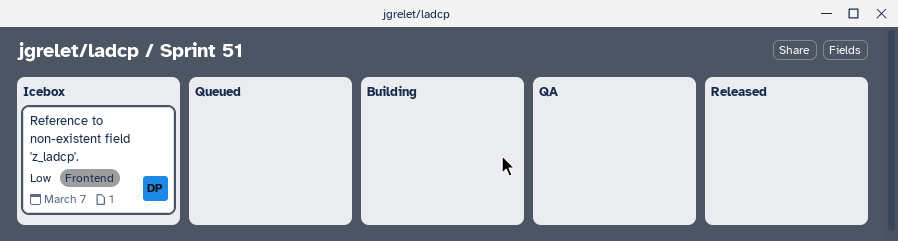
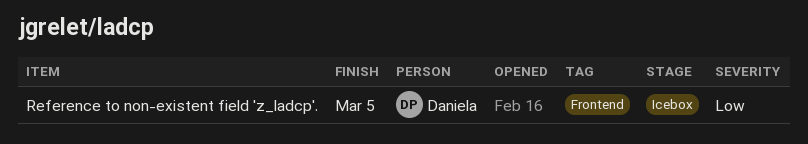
Reference to non-existent field 'z_ladcp'., due: Mar 7 -> Mar 5

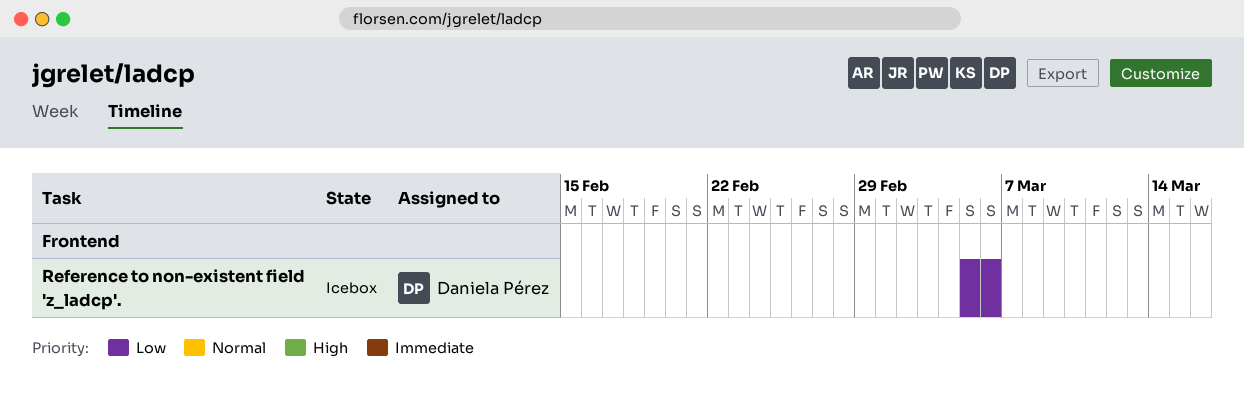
Reference to non-existent field 'z_ladcp'., due: Mar 5 -> Mar 6

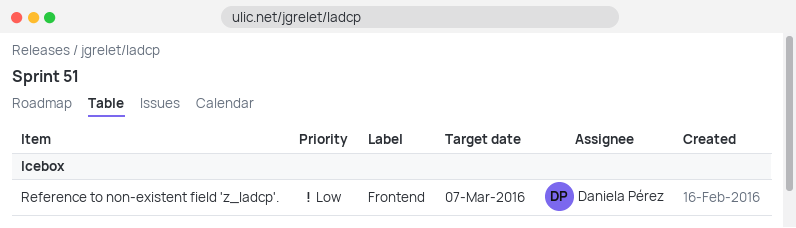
Reference to non-existent field 'z_ladcp'., due: Mar 6 -> Mar 7

